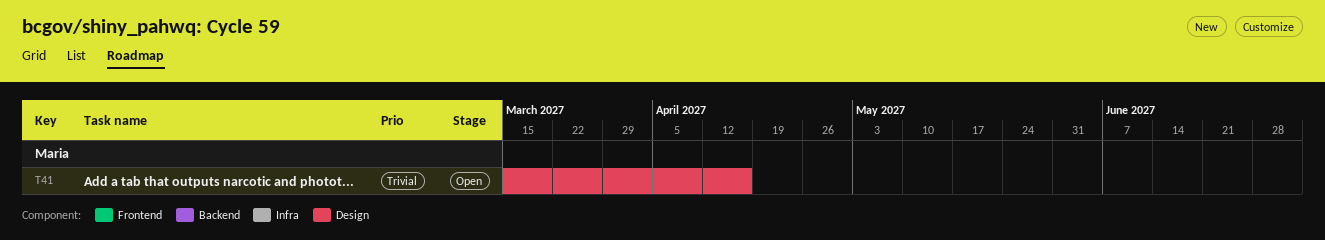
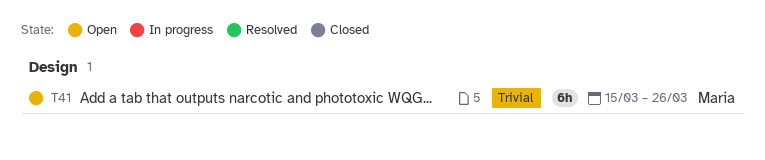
T41, due: Apr 16 -> Mar 26

